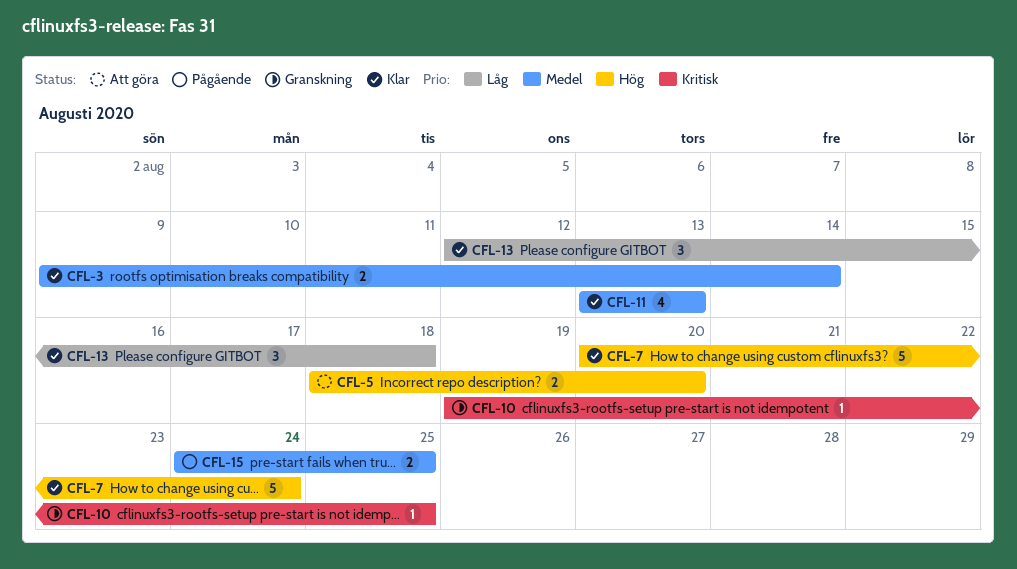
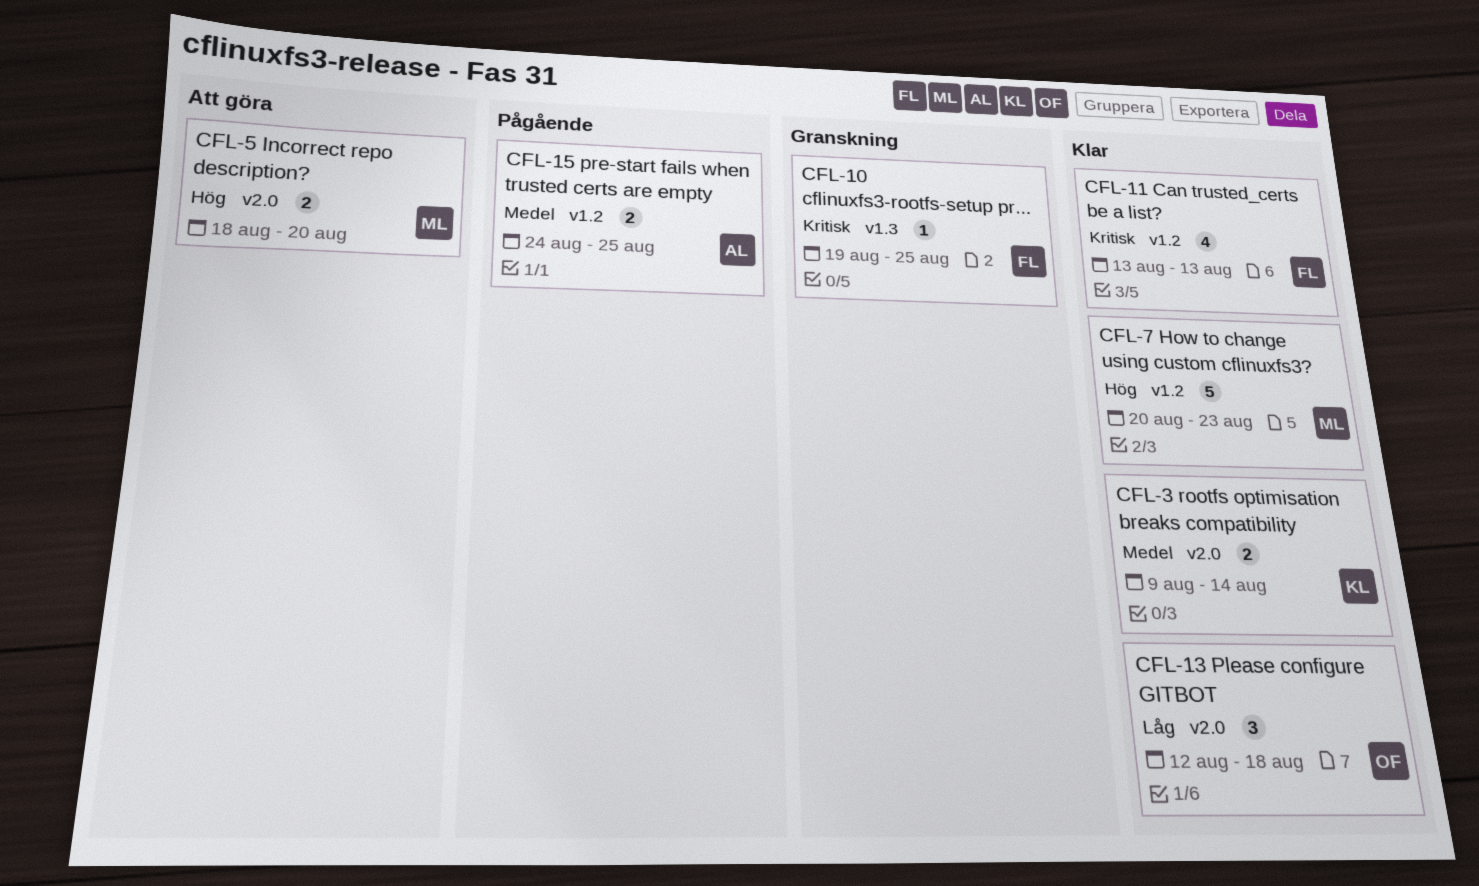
CFL-7, due: Aug 24 -> Aug 23
CFL-11, priority: Medel -> Kritisk

